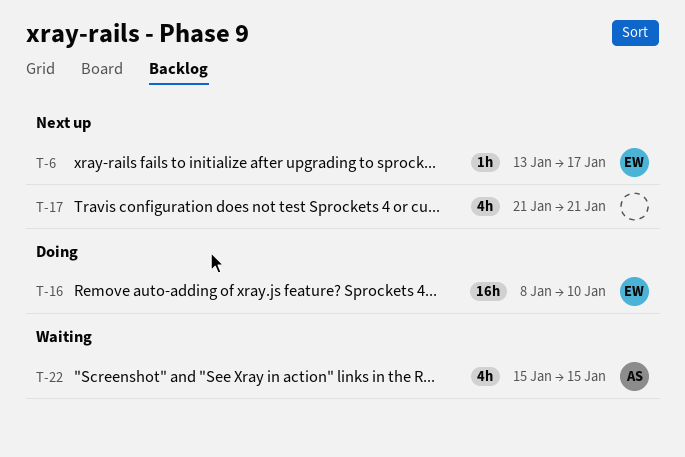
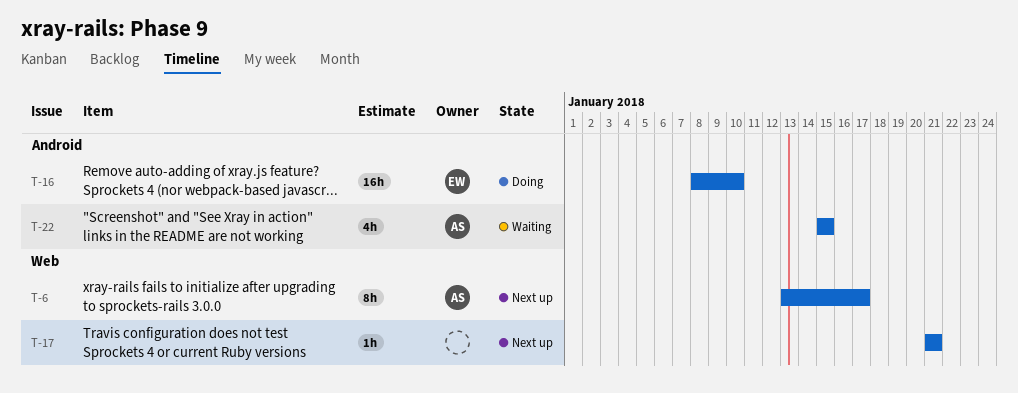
T-6, owner: EW -> AS
T-6, estimate: 1h -> 8h
T-17, estimate: 4h -> 1h

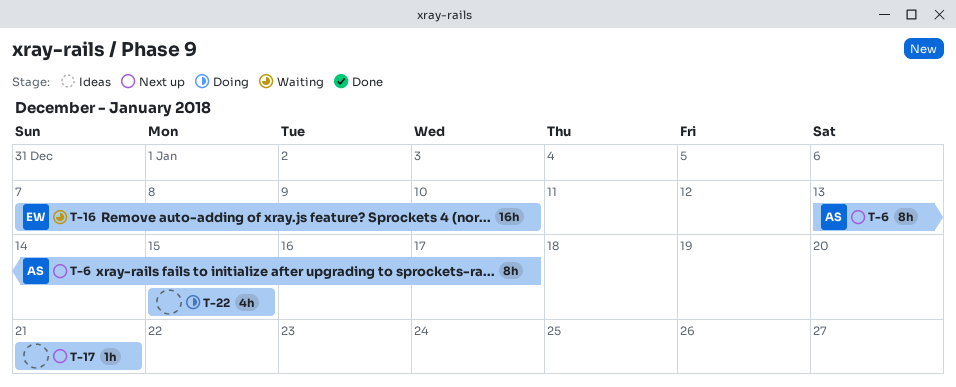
T-16, status: Doing -> Waiting
T-16, start: Jan 8 -> Jan 7
T-22, status: Waiting -> Doing
T-22, owner: AS -> none

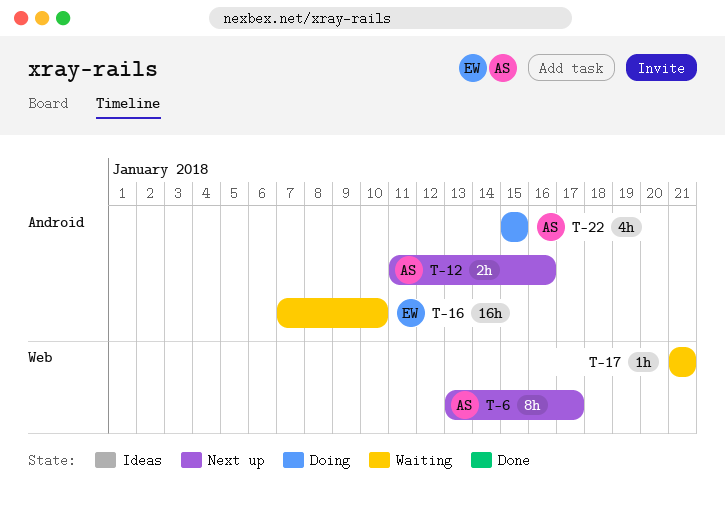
T-12: none -> present
T-17, status: Next up -> Waiting
T-22, owner: none -> AS

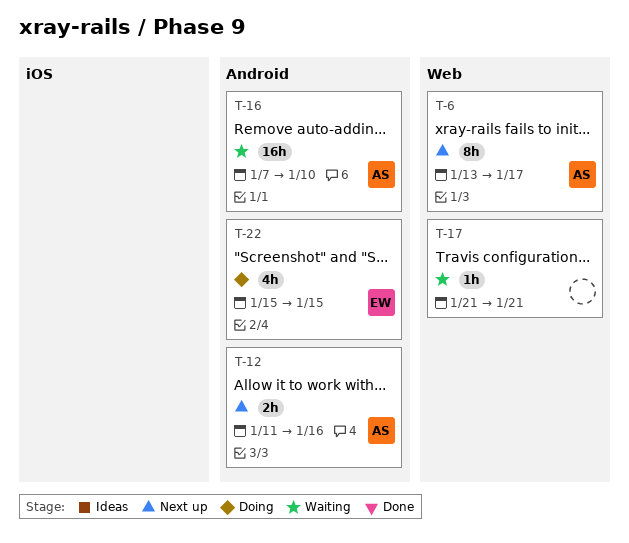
T-16, owner: EW -> AS
T-22, owner: AS -> EW

